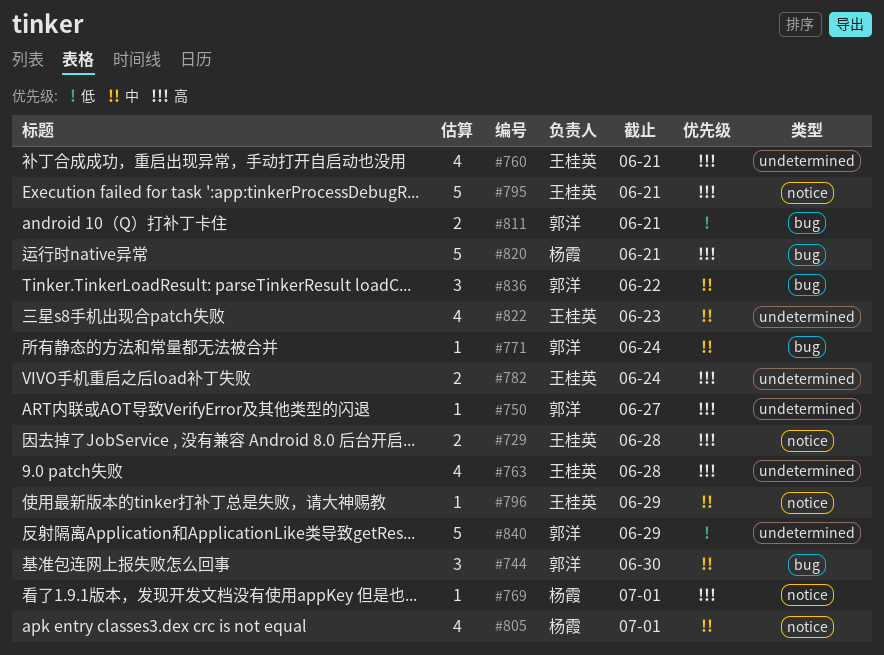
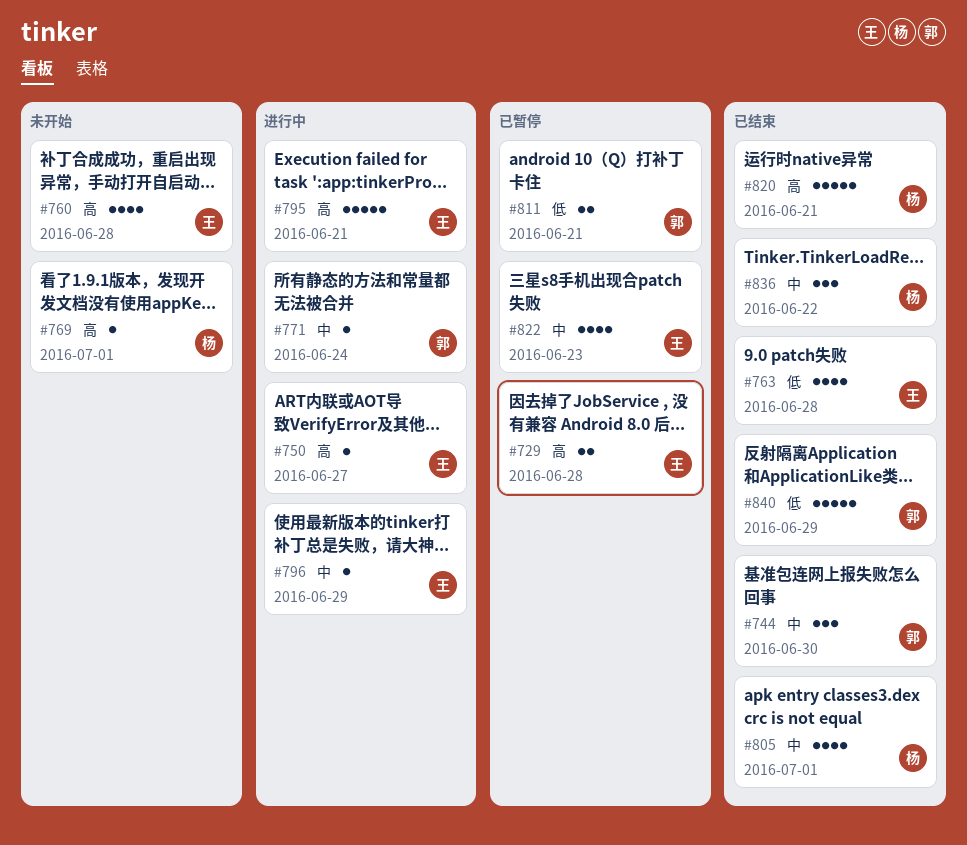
#750, owner: 郭洋 -> 王桂英
#760, due: Jun 21 -> Jun 28
#763, priority: 高 -> 低
#782: present -> none
#836, owner: 郭洋 -> 杨霞

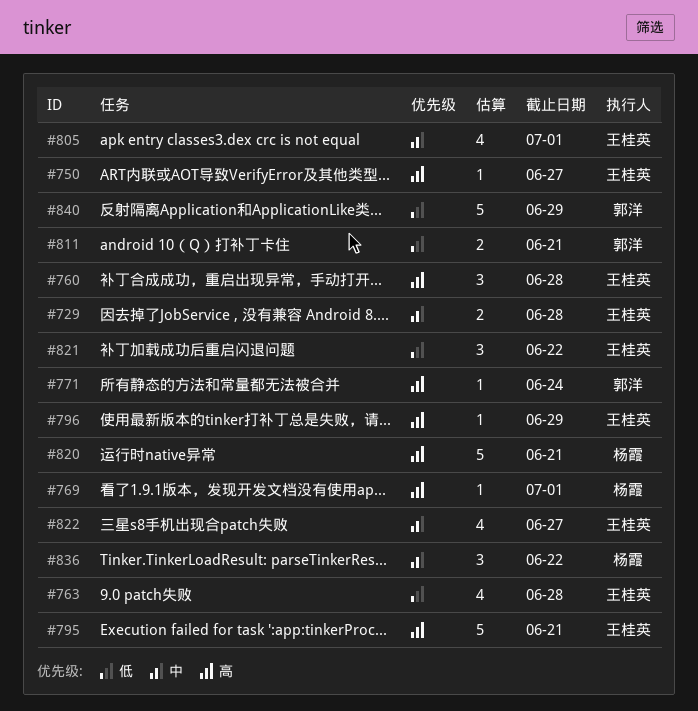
#729, priority: 高 -> 中
#744: present -> none
#760, estimate: 4 -> 3
#771, priority: 中 -> 高
#796, priority: 中 -> 高
#805, owner: 杨霞 -> 王桂英
#821: none -> present
#822, due: Jun 23 -> Jun 27

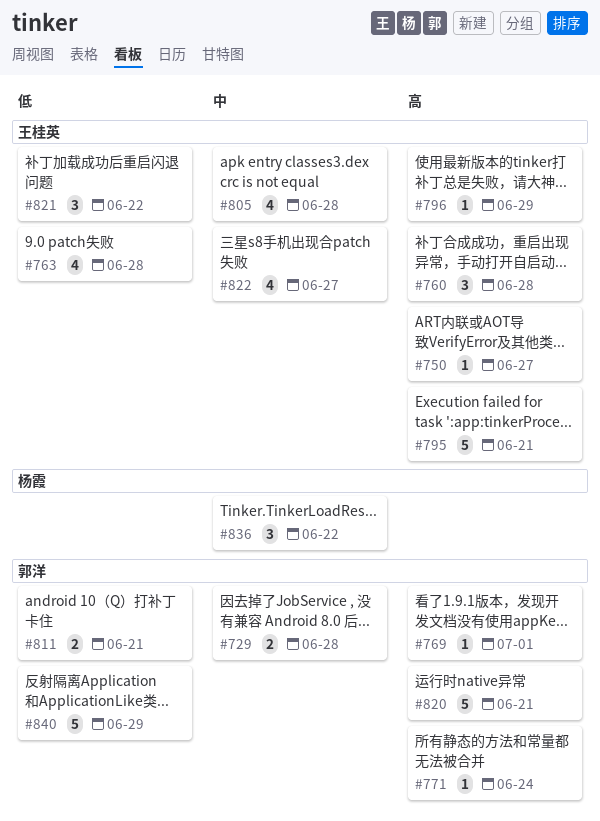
#729, owner: 王桂英 -> 郭洋
#769, owner: 杨霞 -> 郭洋
#805, due: Jul 1 -> Jun 28
#820, owner: 杨霞 -> 郭洋

